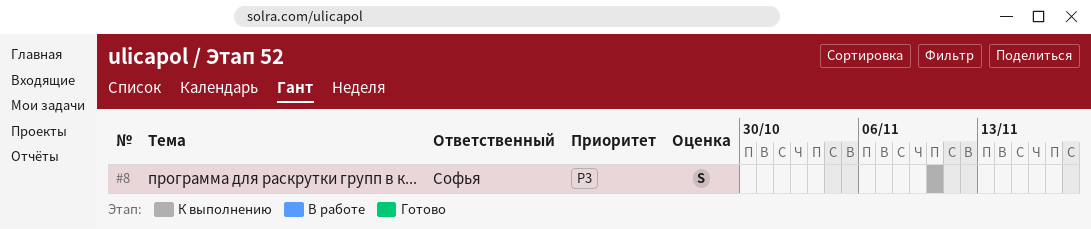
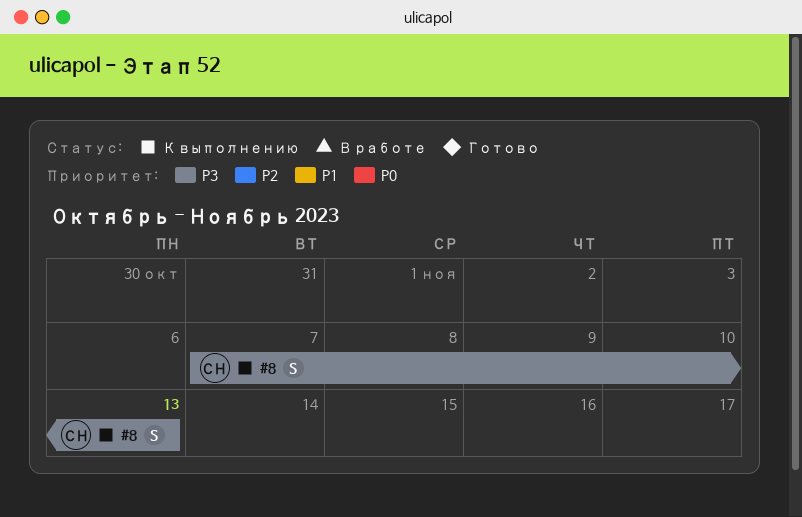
#8, start: Nov 10 -> Nov 7
#8, due: Nov 10 -> Nov 13

